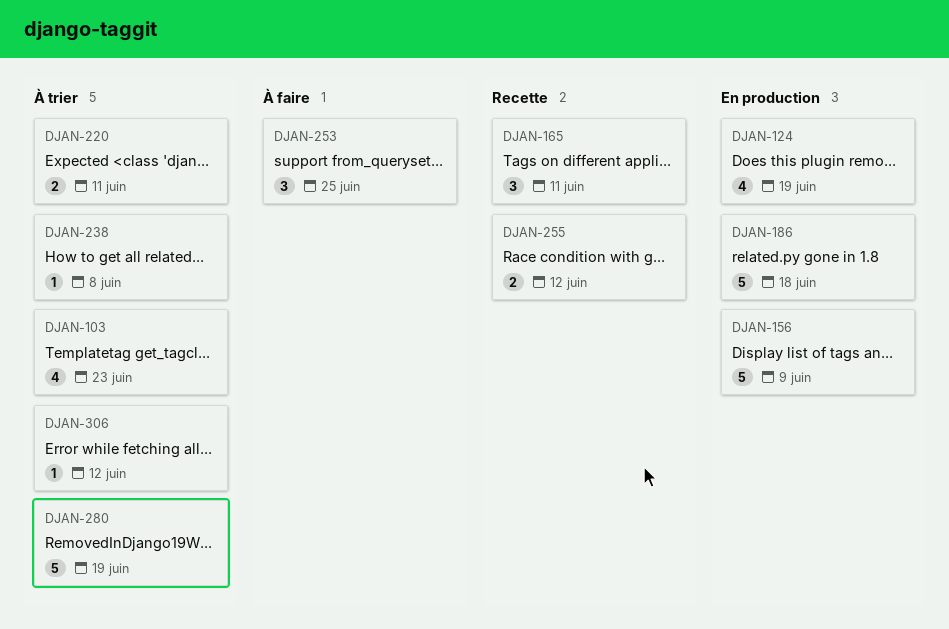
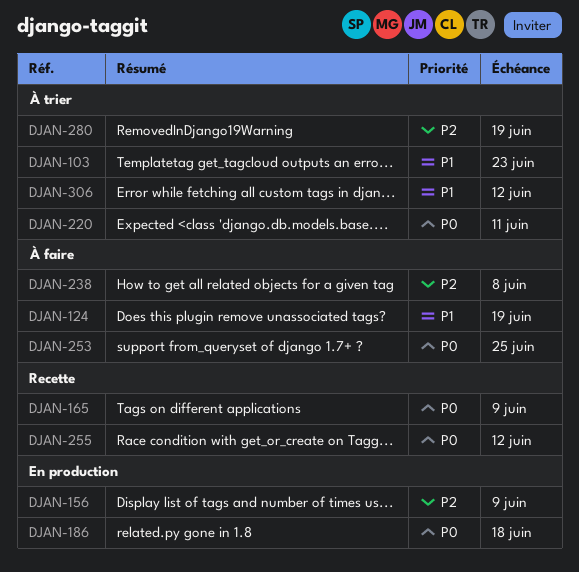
DJAN-124, status: En production -> À faire
DJAN-165, due: Jun 11 -> Jun 9
DJAN-238, status: À trier -> À faire

